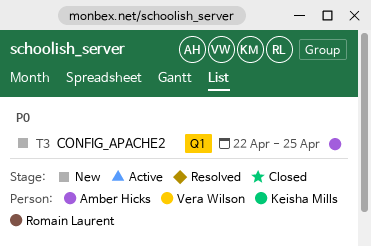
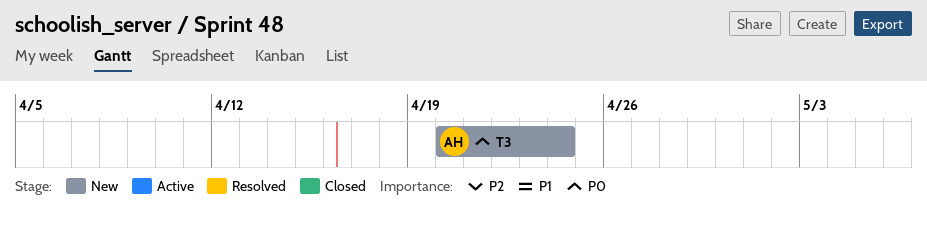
T3, start: Apr 22 -> Apr 20
T3, due: Apr 25 -> Apr 24

